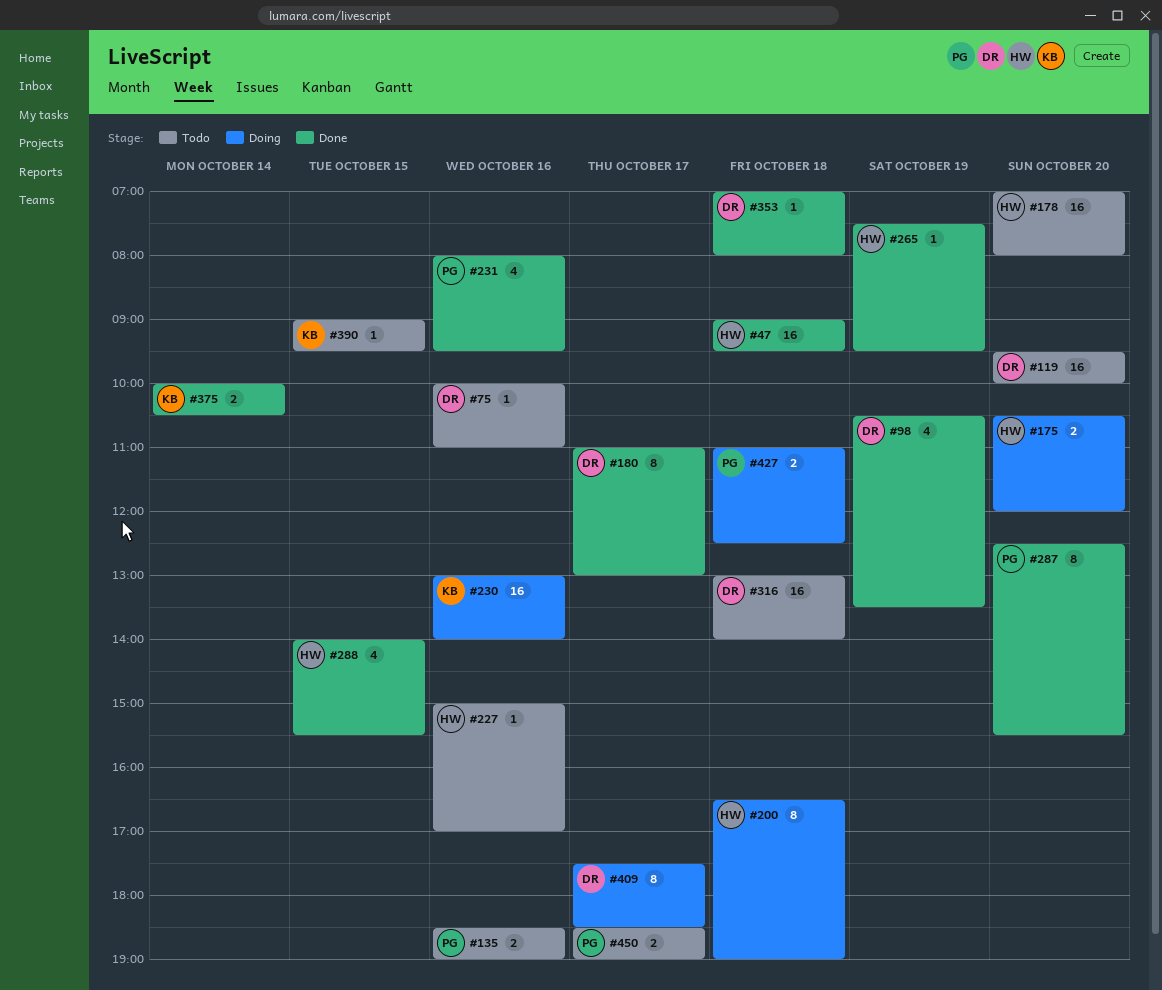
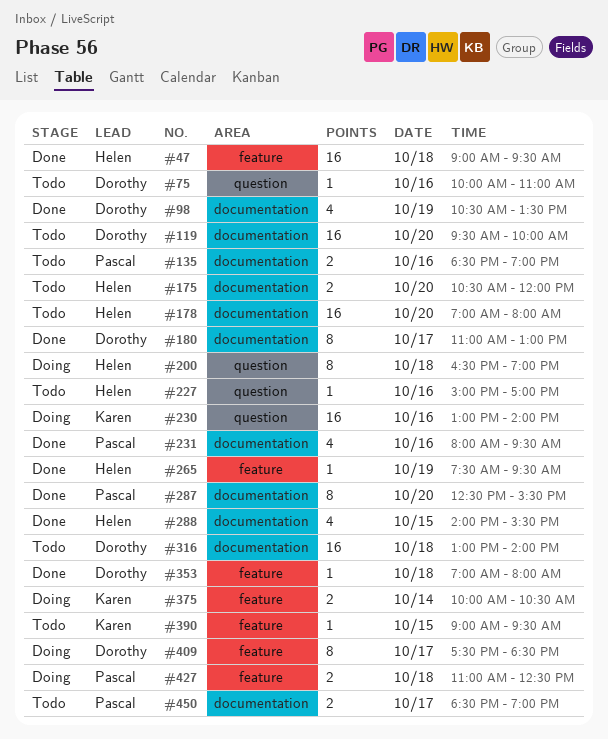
#175, status: Doing -> Todo
#375, status: Done -> Doing

